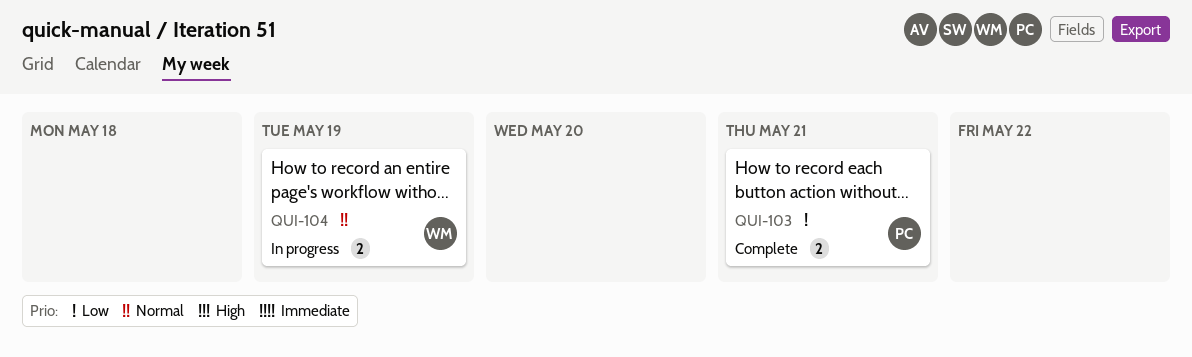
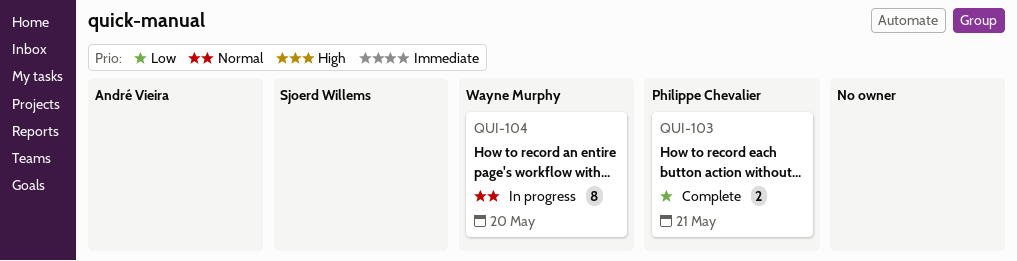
QUI-104, estimate: 2 -> 8
QUI-104, due: May 19 -> May 20

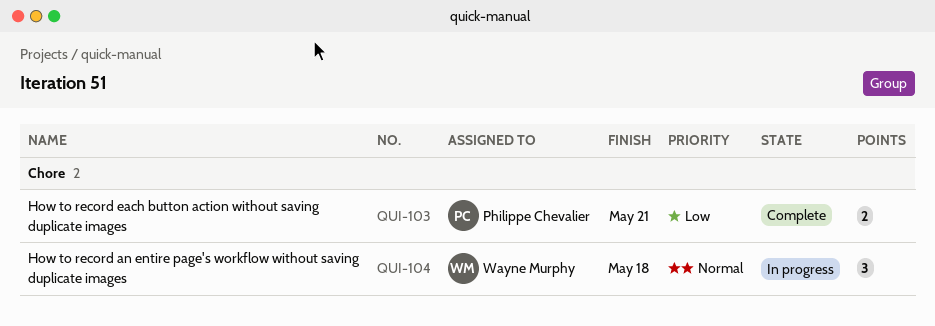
QUI-104, estimate: 8 -> 3
QUI-104, due: May 20 -> May 18

